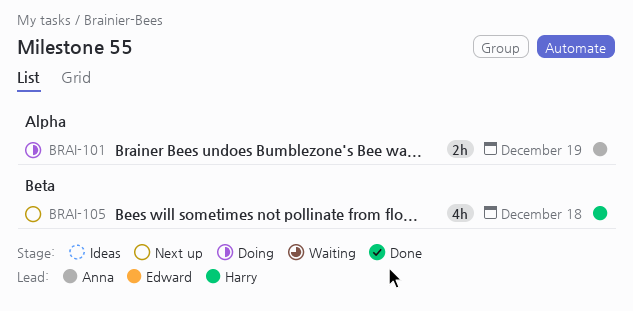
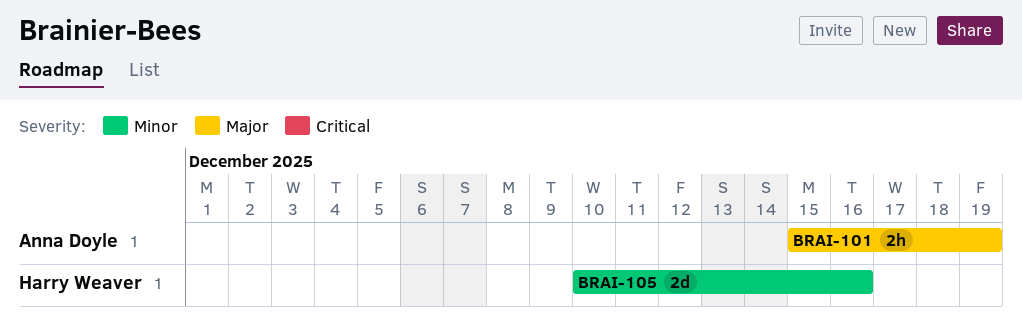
BRAI-105, estimate: 4h -> 2d
BRAI-105, due: Dec 18 -> Dec 16

